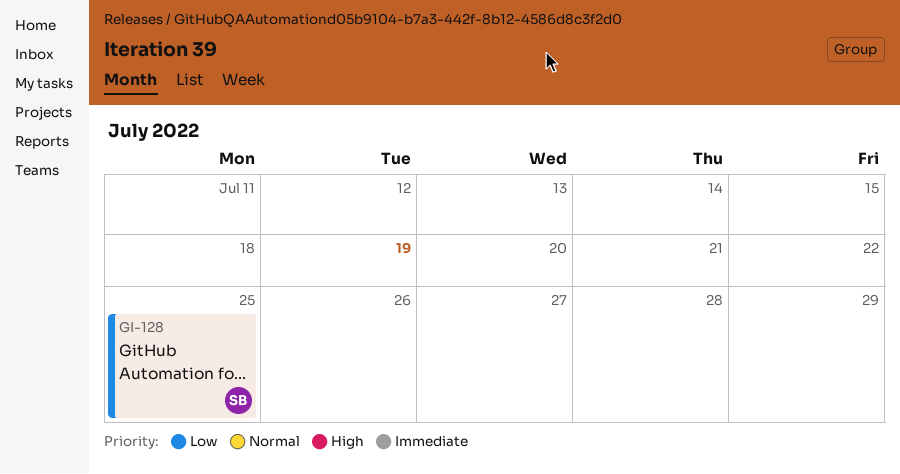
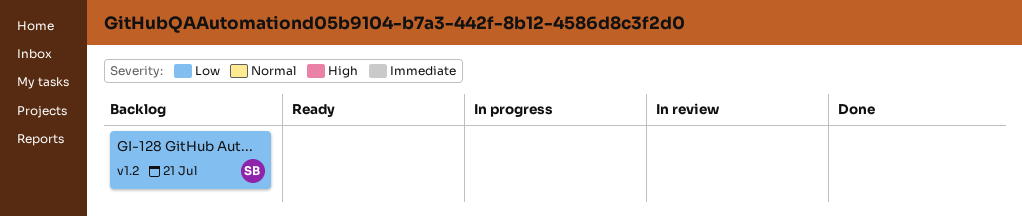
GI-128, due: Jul 25 -> Jul 21

